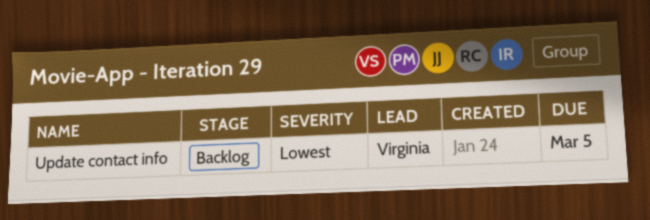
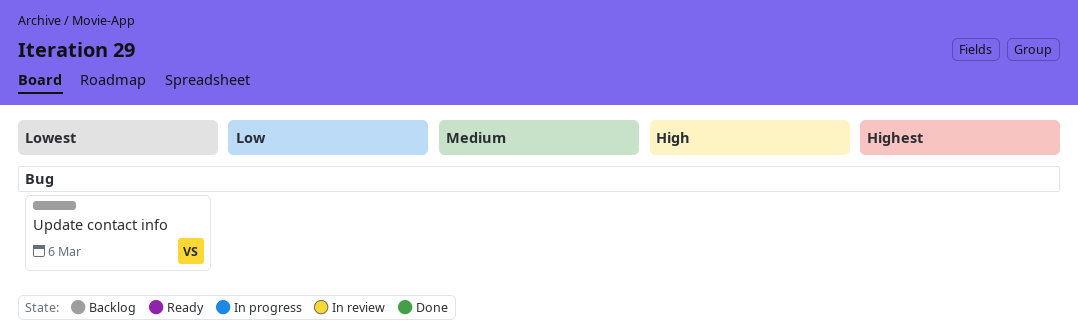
Update contact info, due: Mar 5 -> Mar 6

